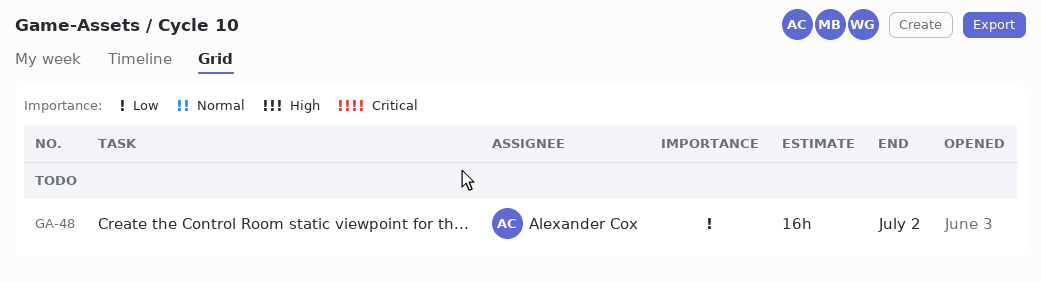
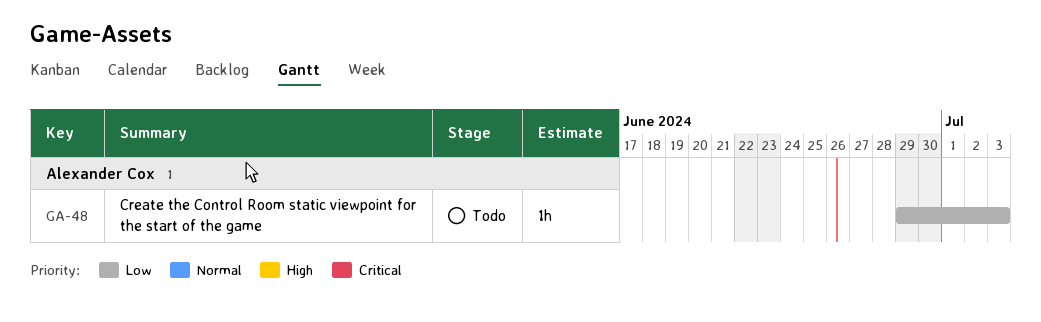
GA-48, estimate: 16h -> 1h
GA-48, due: Jul 2 -> Jul 3

